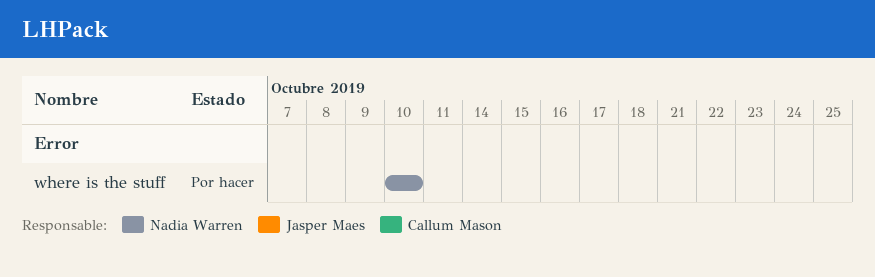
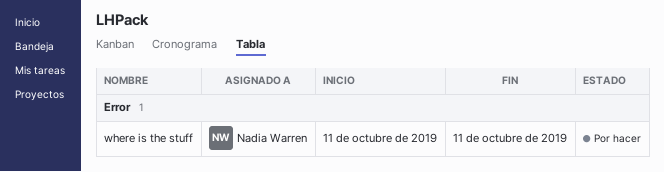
where is the stuff, start: Oct 10 -> Oct 11
where is the stuff, due: Oct 10 -> Oct 11

